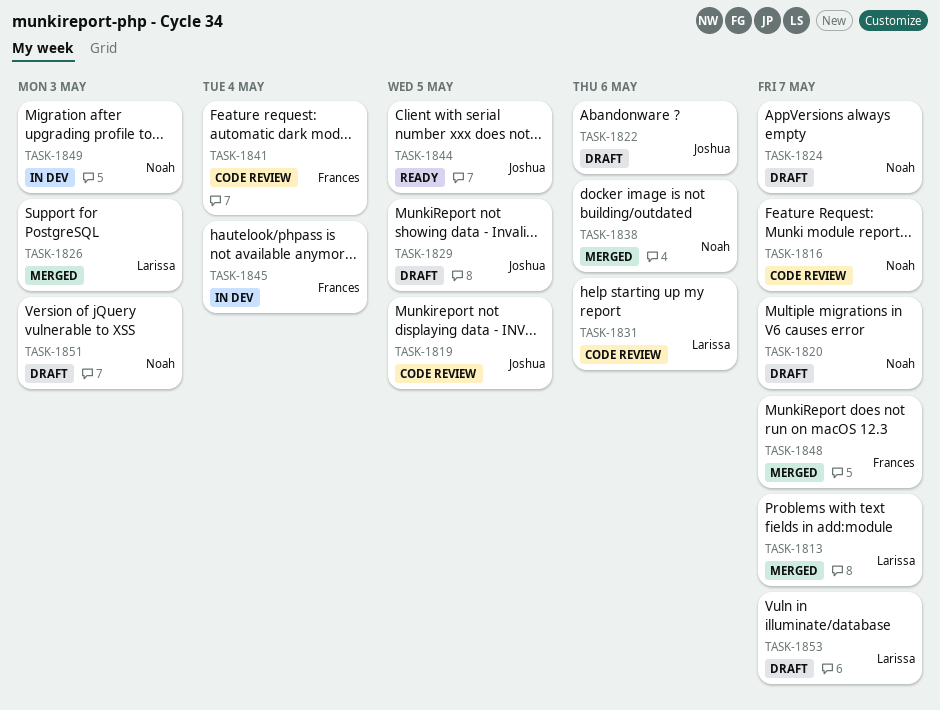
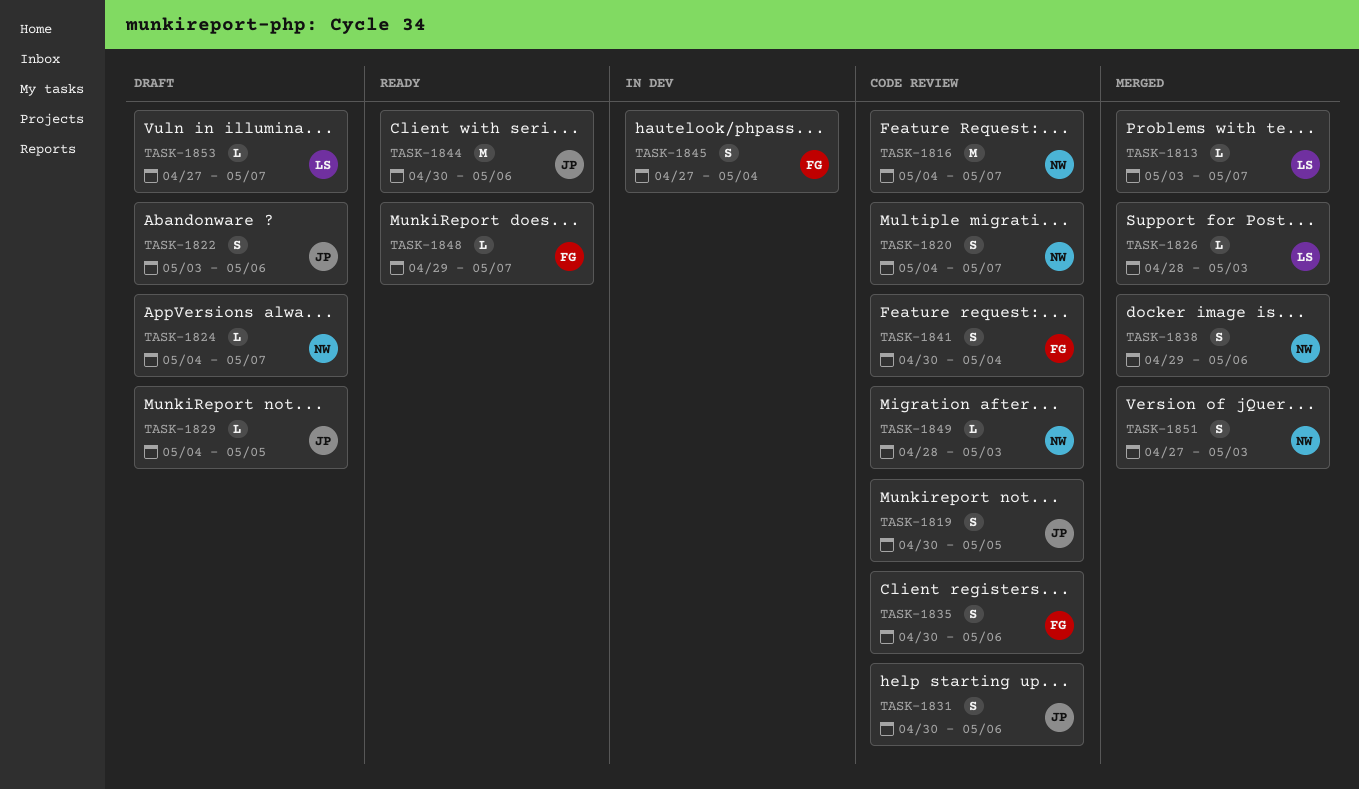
TASK-1820, status: Draft -> Code review
TASK-1831, owner: Larissa -> Joshua
TASK-1835: none -> present
TASK-1844, due: May 5 -> May 6
TASK-1848, status: Merged -> Ready
TASK-1849, status: In dev -> Code review
TASK-1851, status: Draft -> Merged

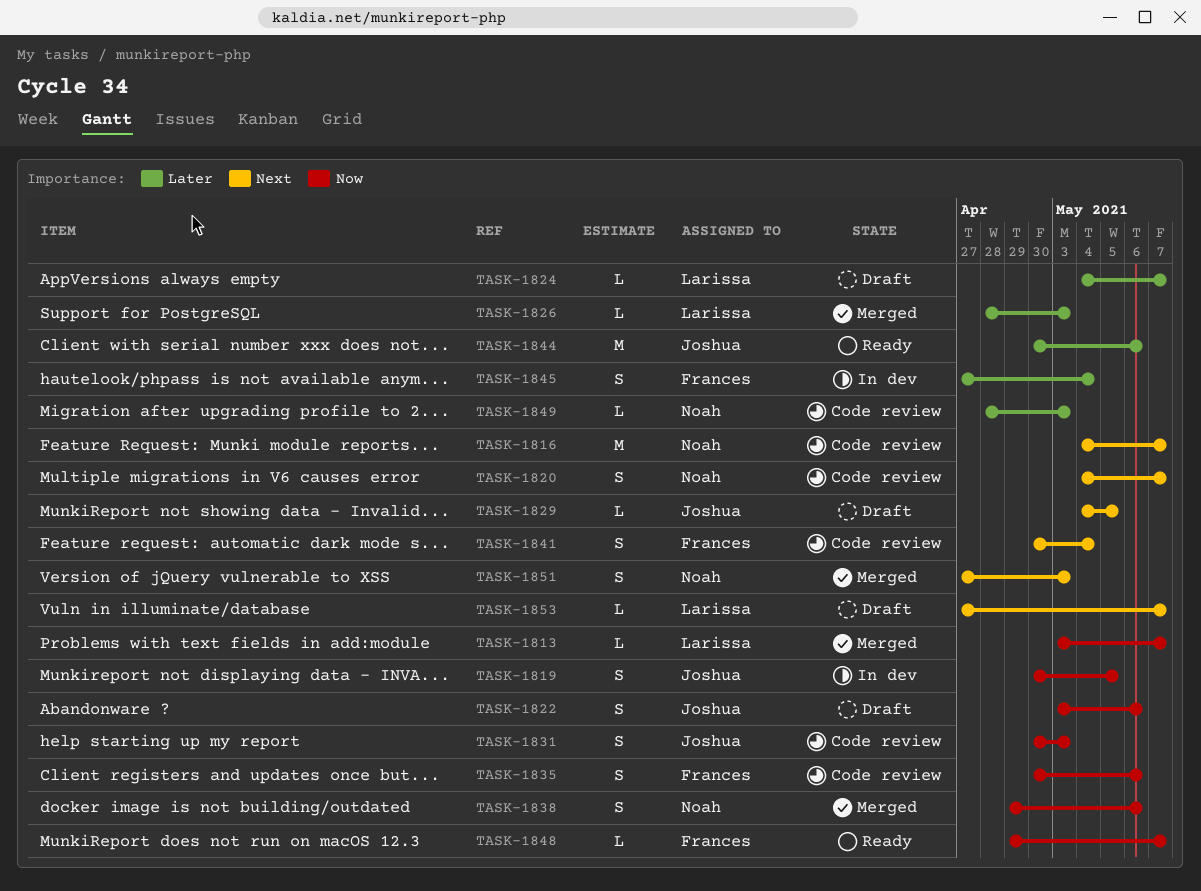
TASK-1819, status: Code review -> In dev
TASK-1824, owner: Noah -> Larissa
TASK-1831, due: May 6 -> May 3

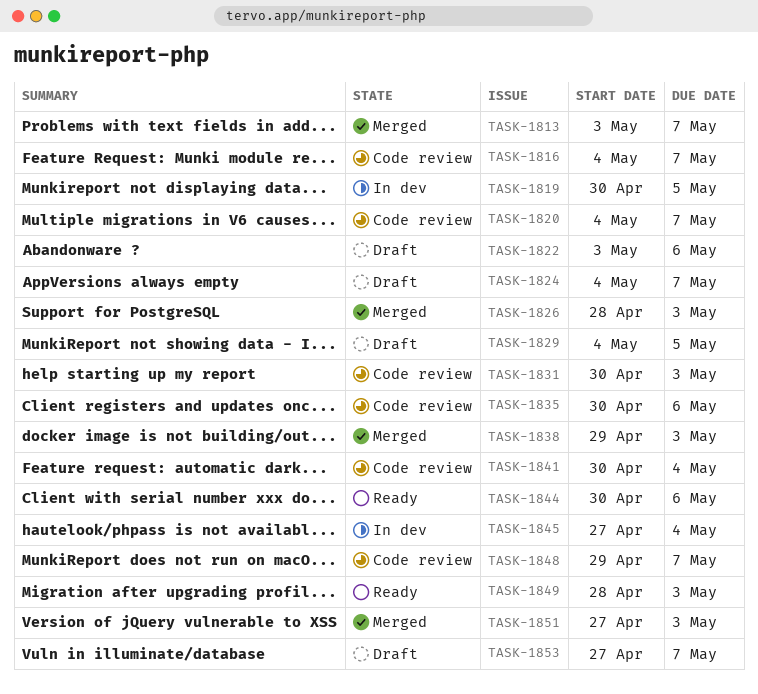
TASK-1838, due: May 6 -> May 3
TASK-1848, status: Ready -> Code review
TASK-1849, status: Code review -> Ready

